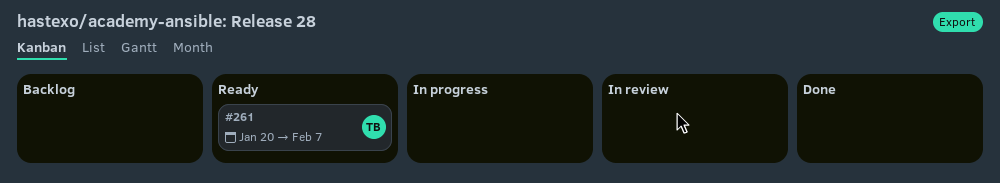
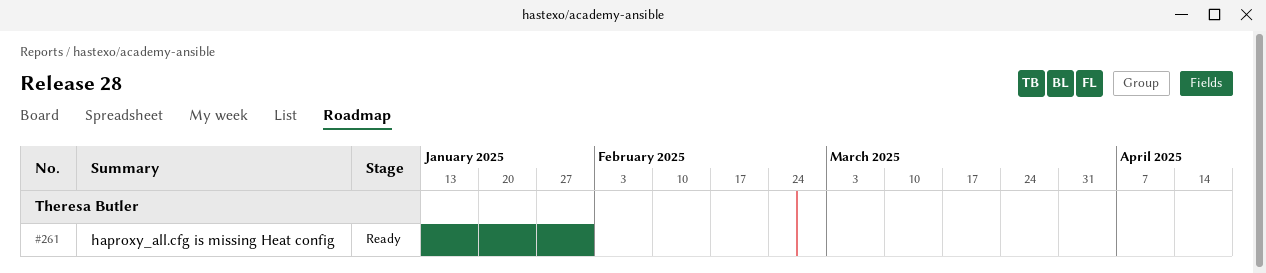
#261, start: Jan 20 -> Jan 13
#261, due: Feb 7 -> Jan 31

